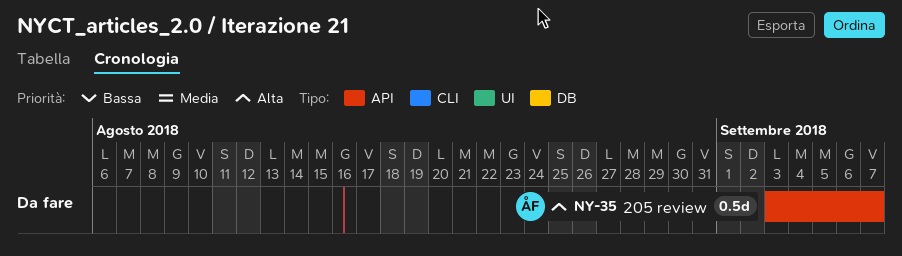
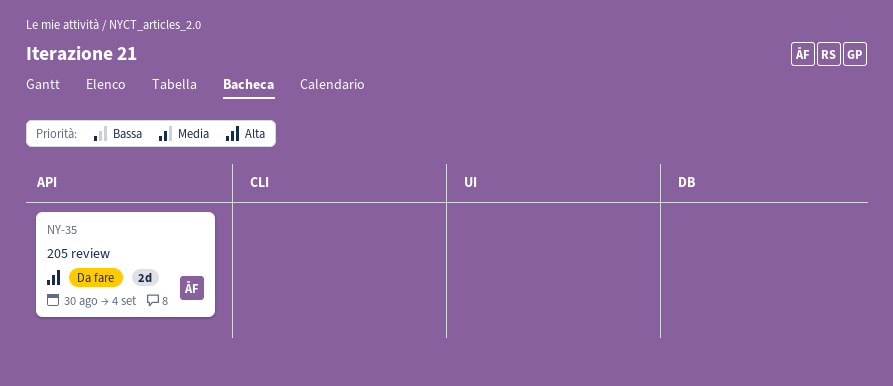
NY-35, estimate: 0.5d -> 2d
NY-35, start: Sep 3 -> Aug 30
NY-35, due: Sep 7 -> Sep 4

